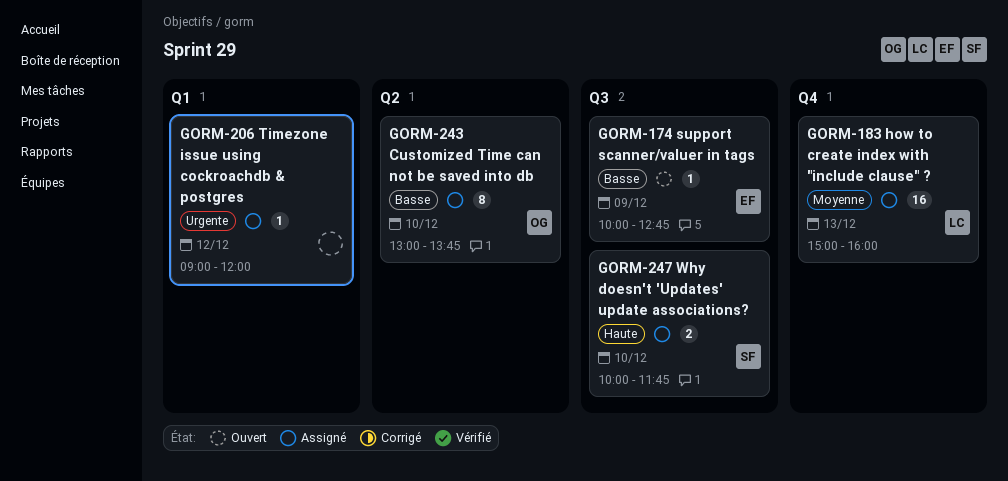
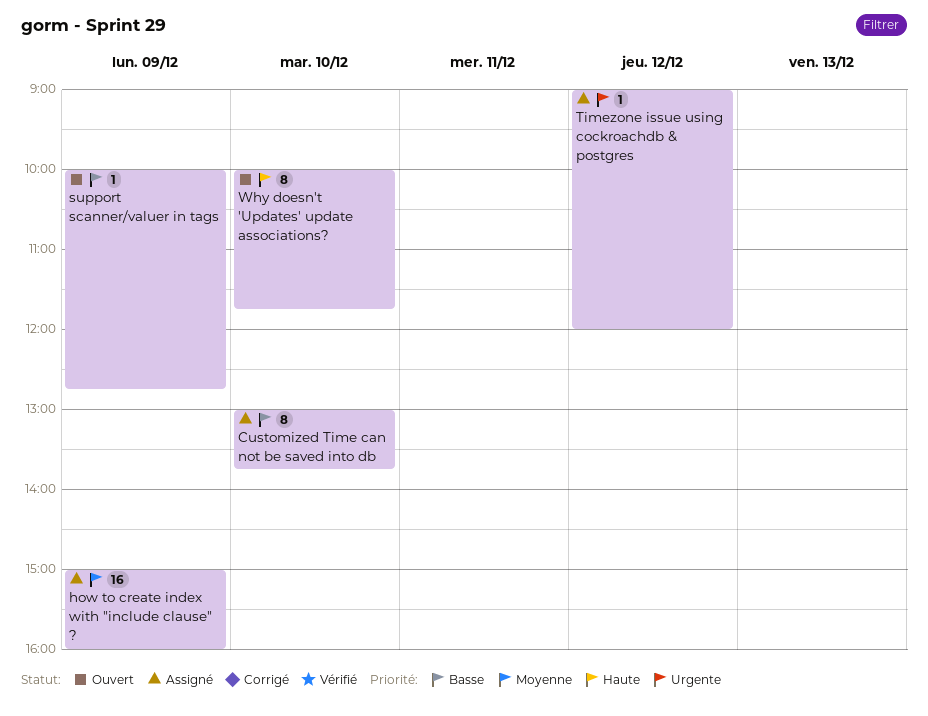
how to create index with "include clause" ?, day: Dec 13 -> Dec 9
Why doesn't 'Updates' update associations?, status: Assigné -> Ouvert
Why doesn't 'Updates' update associations?, estimate: 2 -> 8

